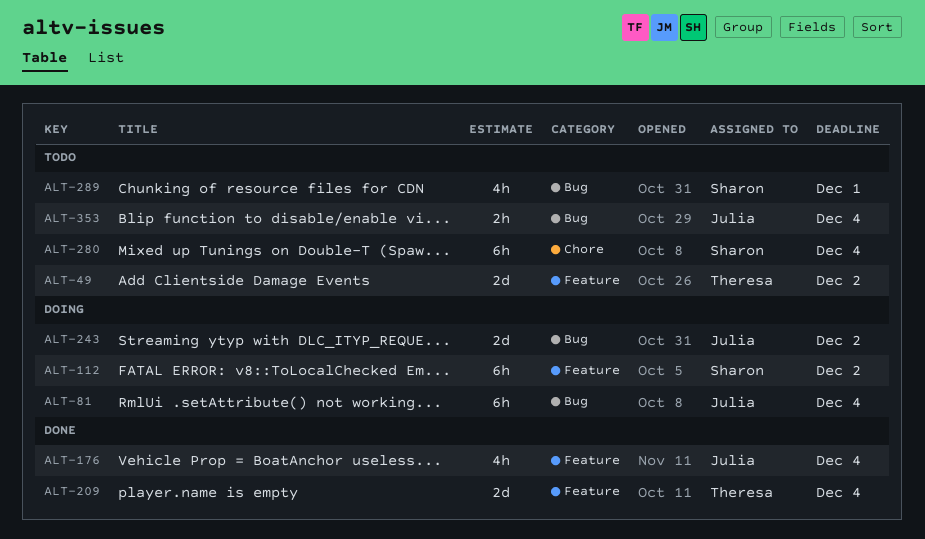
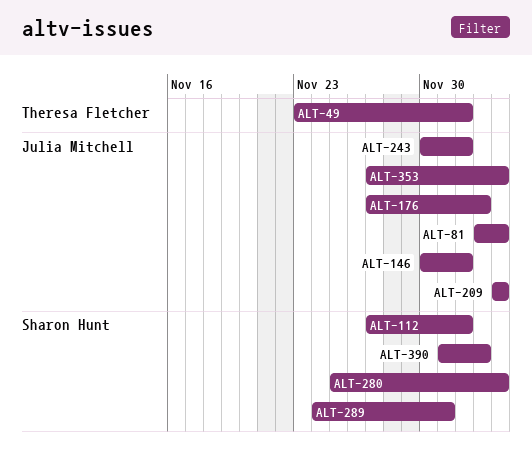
ALT-146: none -> present
ALT-176, due: Dec 4 -> Dec 3
ALT-209, owner: Theresa Fletcher -> Julia Mitchell
ALT-390: none -> present

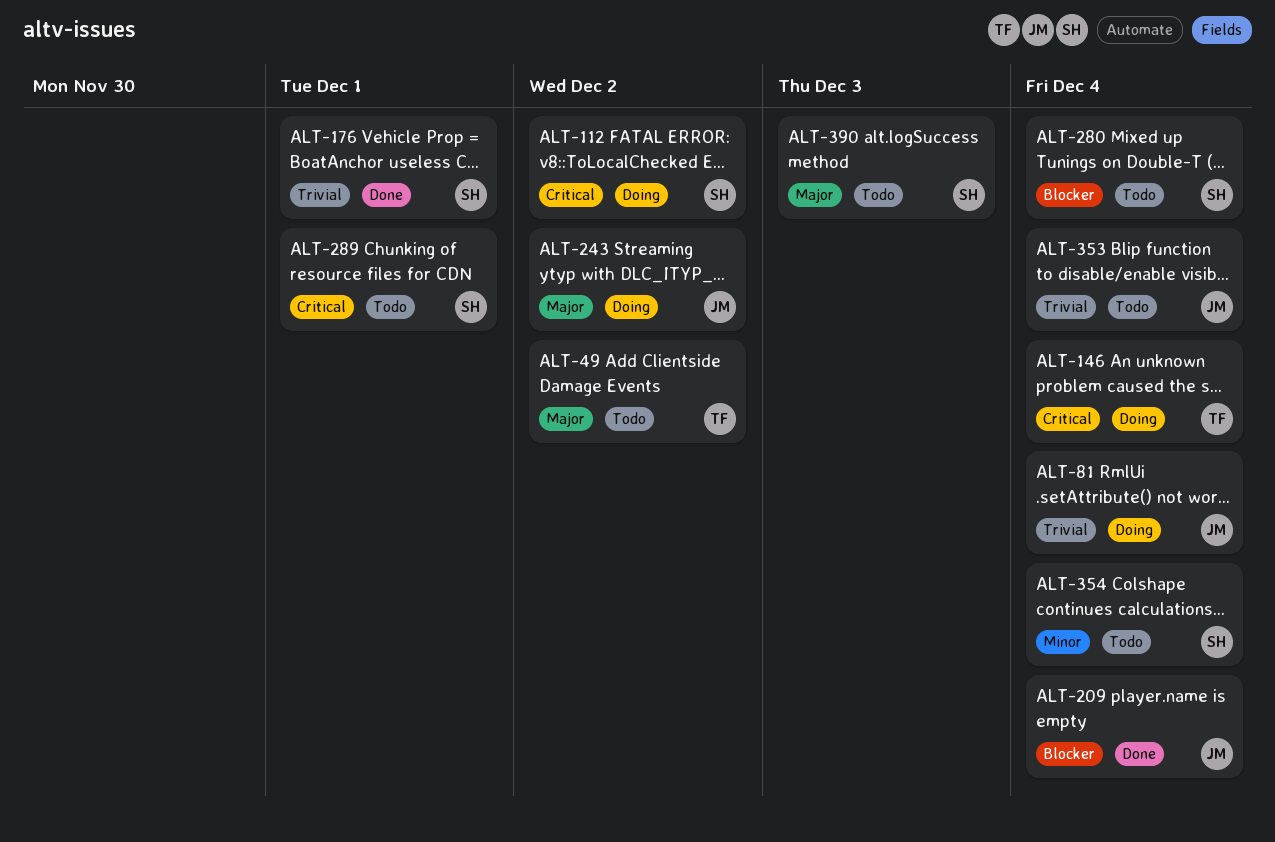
ALT-146, owner: Julia Mitchell -> Theresa Fletcher
ALT-146, due: Dec 2 -> Dec 4
ALT-176, owner: Julia Mitchell -> Sharon Hunt
ALT-176, due: Dec 3 -> Dec 1
ALT-354: none -> present

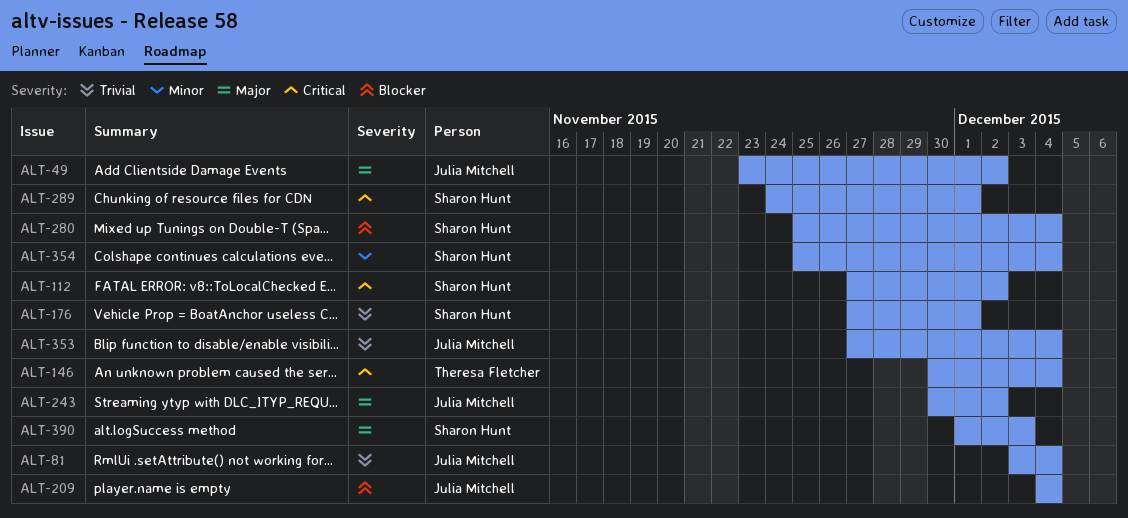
ALT-49, owner: Theresa Fletcher -> Julia Mitchell

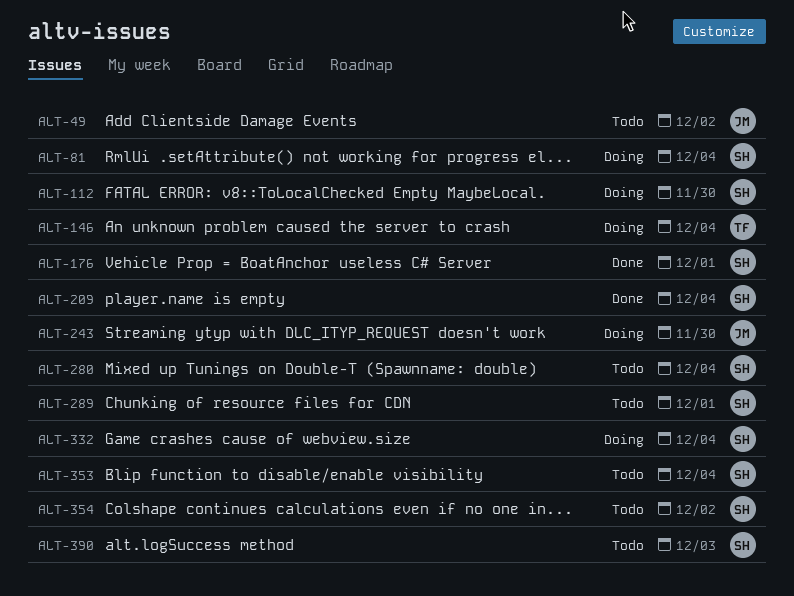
ALT-81, owner: Julia Mitchell -> Sharon Hunt
ALT-112, due: Dec 2 -> Nov 30
ALT-209, owner: Julia Mitchell -> Sharon Hunt
ALT-243, due: Dec 2 -> Nov 30
ALT-332: none -> present
ALT-353, owner: Julia Mitchell -> Sharon Hunt
ALT-354, due: Dec 4 -> Dec 2

